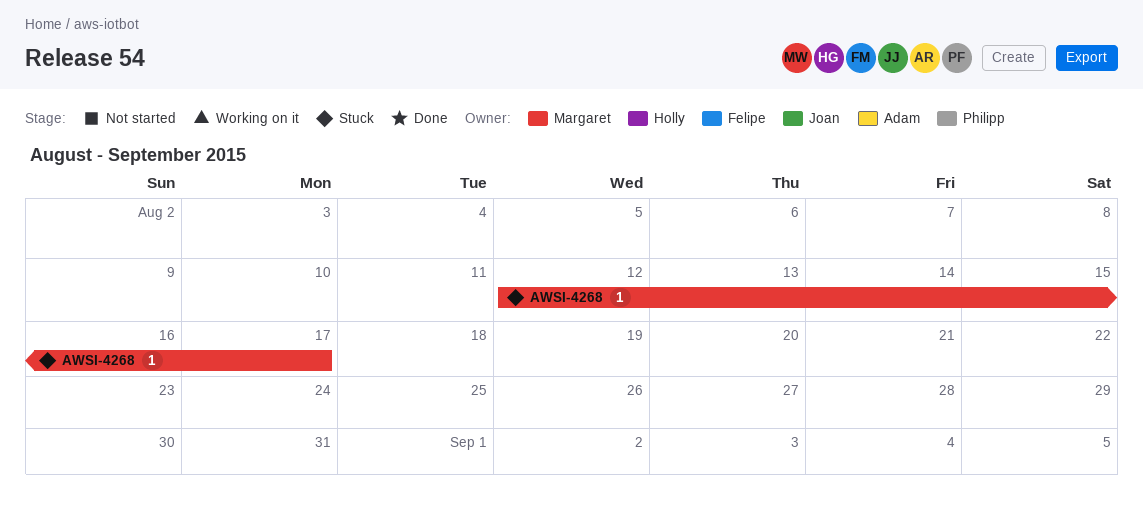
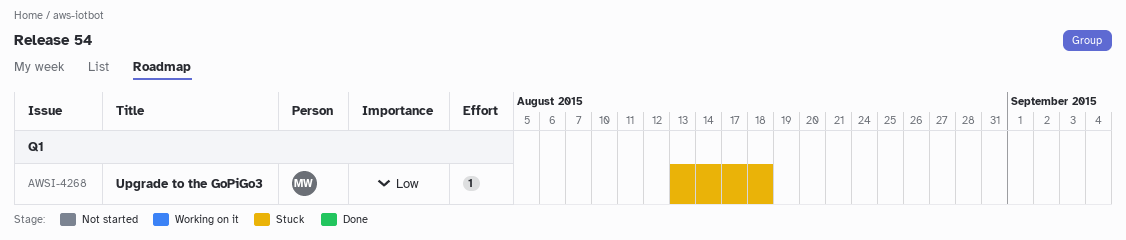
AWSI-4268, start: Aug 12 -> Aug 13
AWSI-4268, due: Aug 17 -> Aug 18

